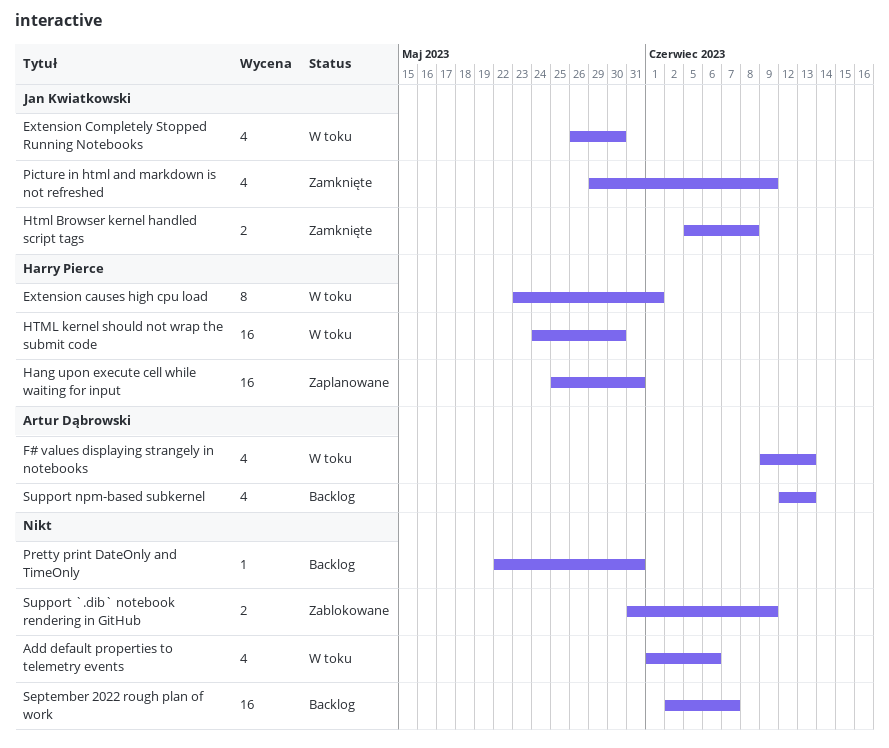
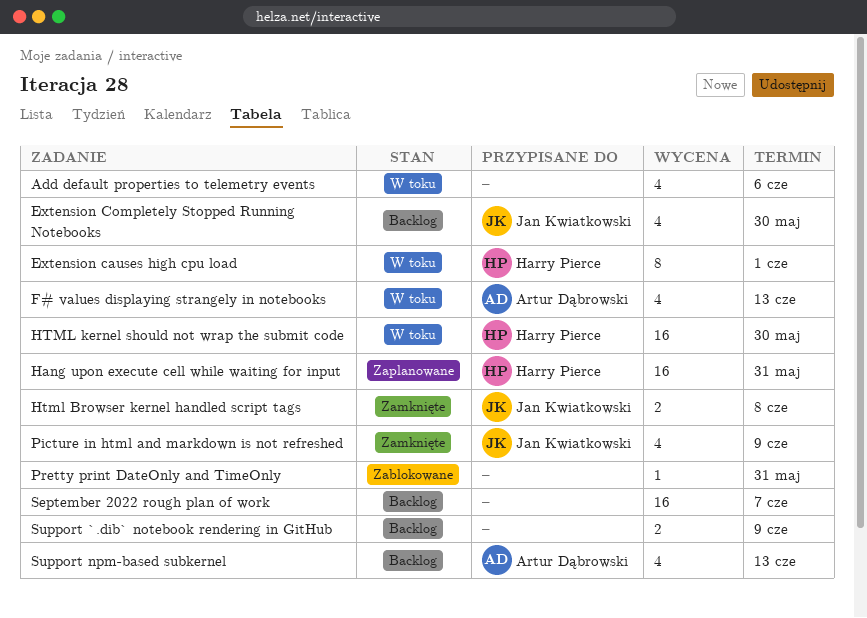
Extension Completely Stopped Running Notebooks, status: W toku -> Backlog
Pretty print DateOnly and TimeOnly, status: Backlog -> Zablokowane
Support `.dib` notebook rendering in GitHub, status: Zablokowane -> Backlog

